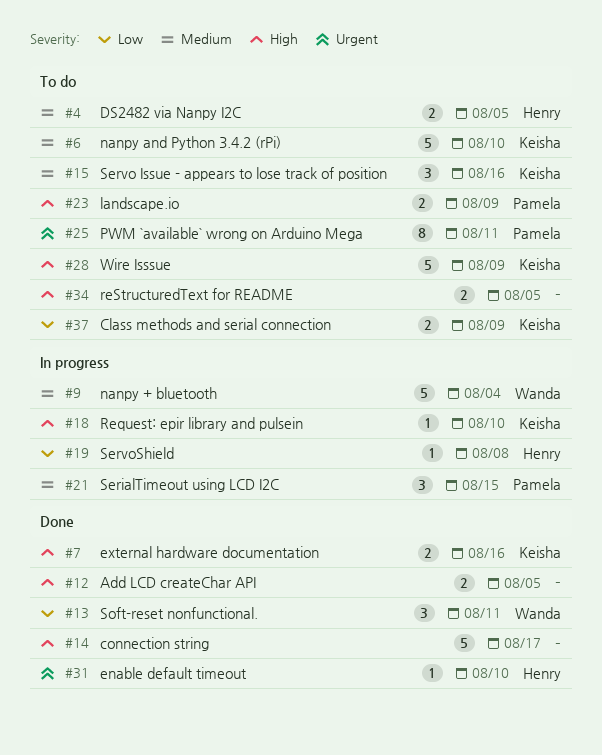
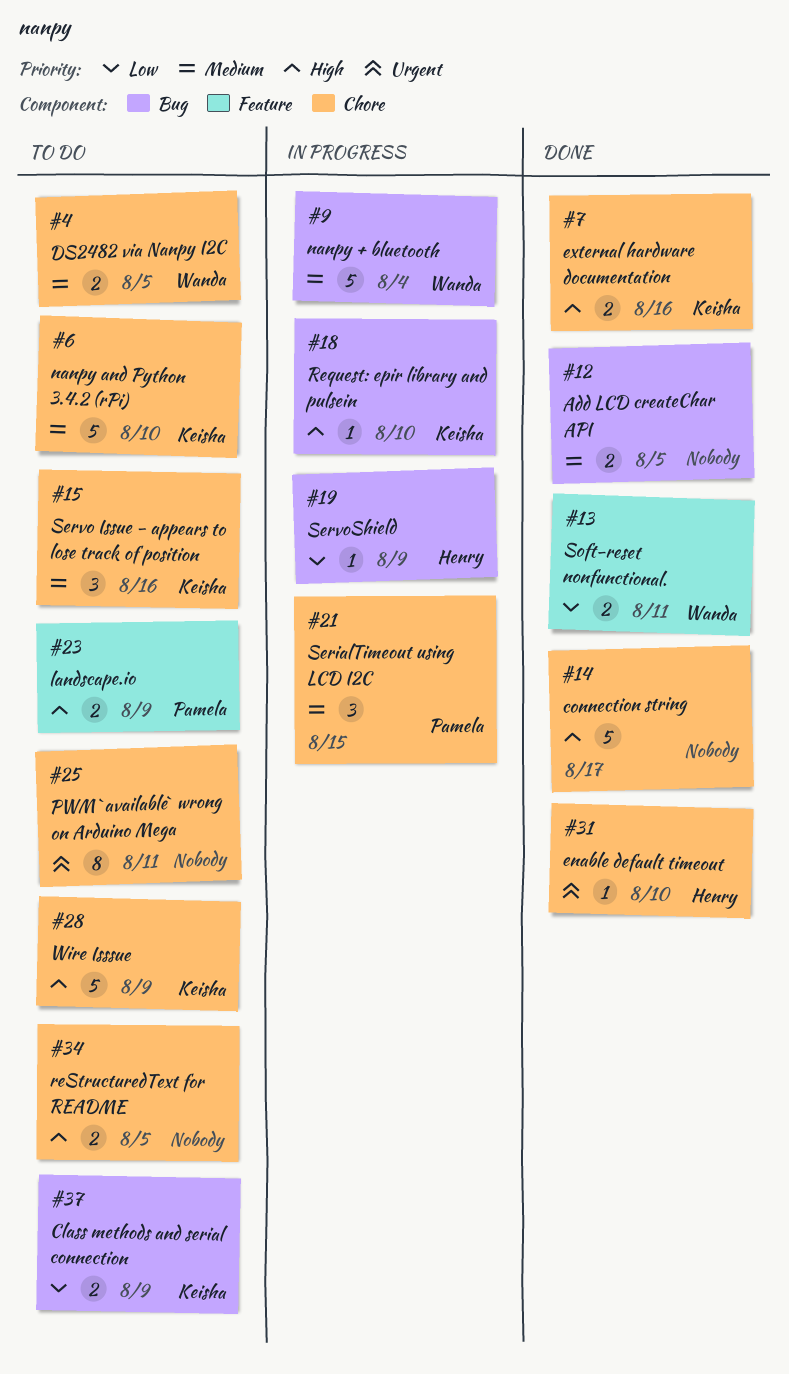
#4, owner: Henry -> Wanda
#12, priority: High -> Medium
#13, estimate: 3 -> 2
#19, due: Aug 8 -> Aug 9
#25, owner: Pamela -> none

